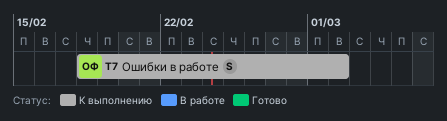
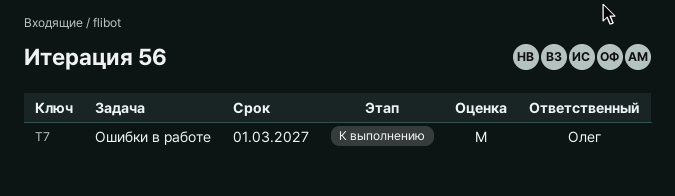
T7, estimate: S -> M
T7, due: Mar 2 -> Mar 1

